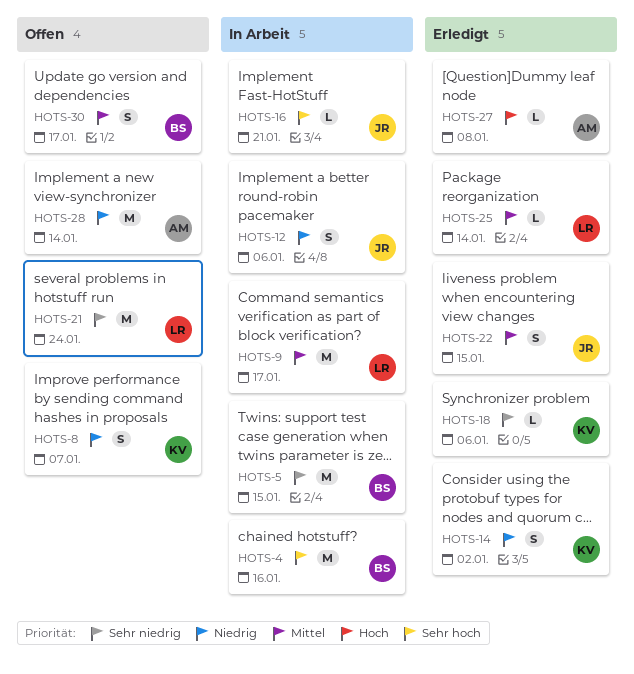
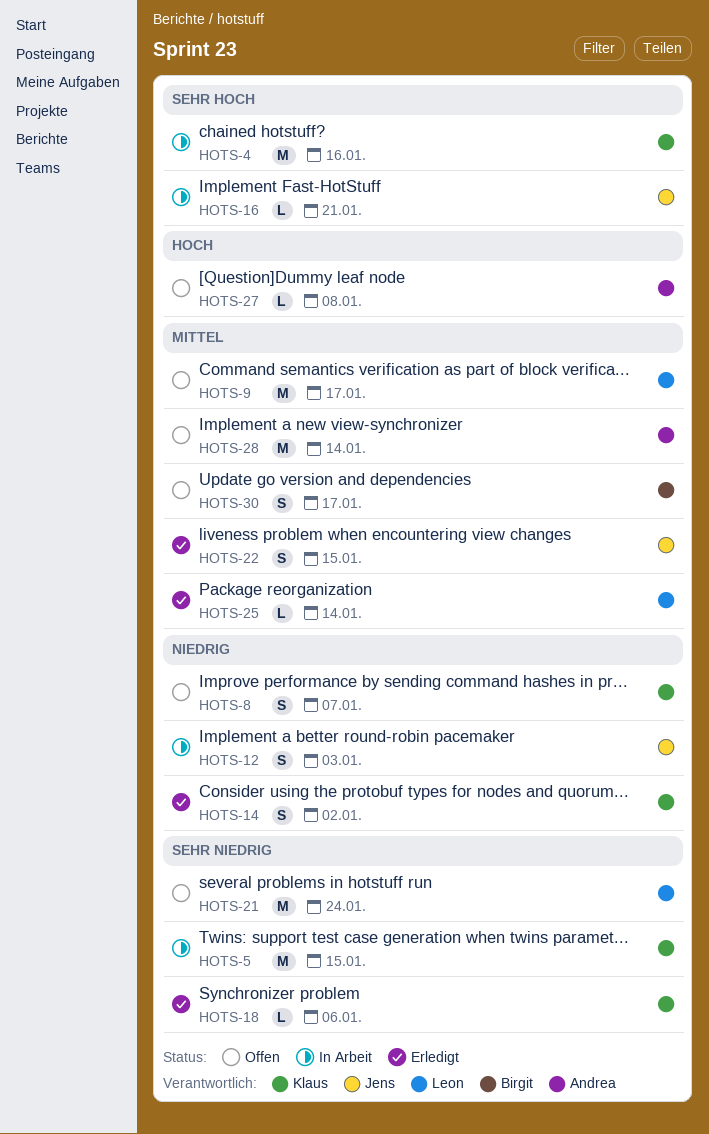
HOTS-4, owner: Birgit -> Klaus
HOTS-5, owner: Birgit -> Klaus
HOTS-9, status: In Arbeit -> Offen
HOTS-12, due: Jan 6 -> Jan 3
HOTS-27, status: Erledigt -> Offen
HOTS-28, priority: Niedrig -> Mittel

